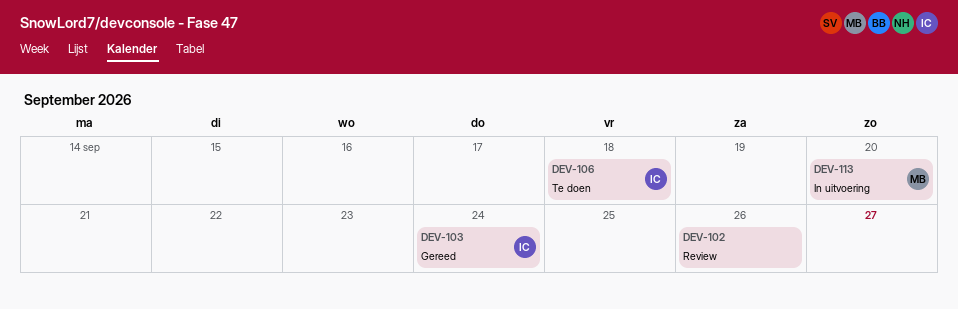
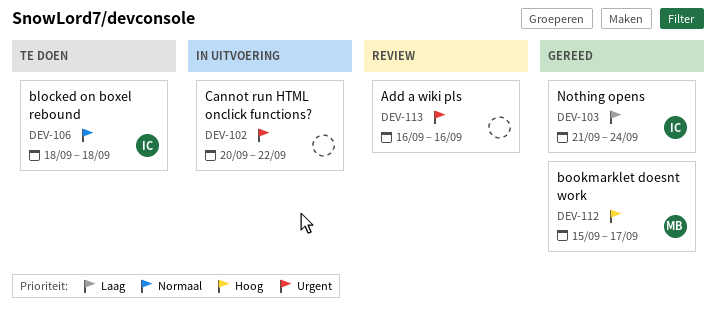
DEV-102, status: Review -> In uitvoering
DEV-102, due: Sep 26 -> Sep 22
DEV-112: none -> present
DEV-113, status: In uitvoering -> Review
DEV-113, owner: MB -> none
DEV-113, due: Sep 20 -> Sep 16

